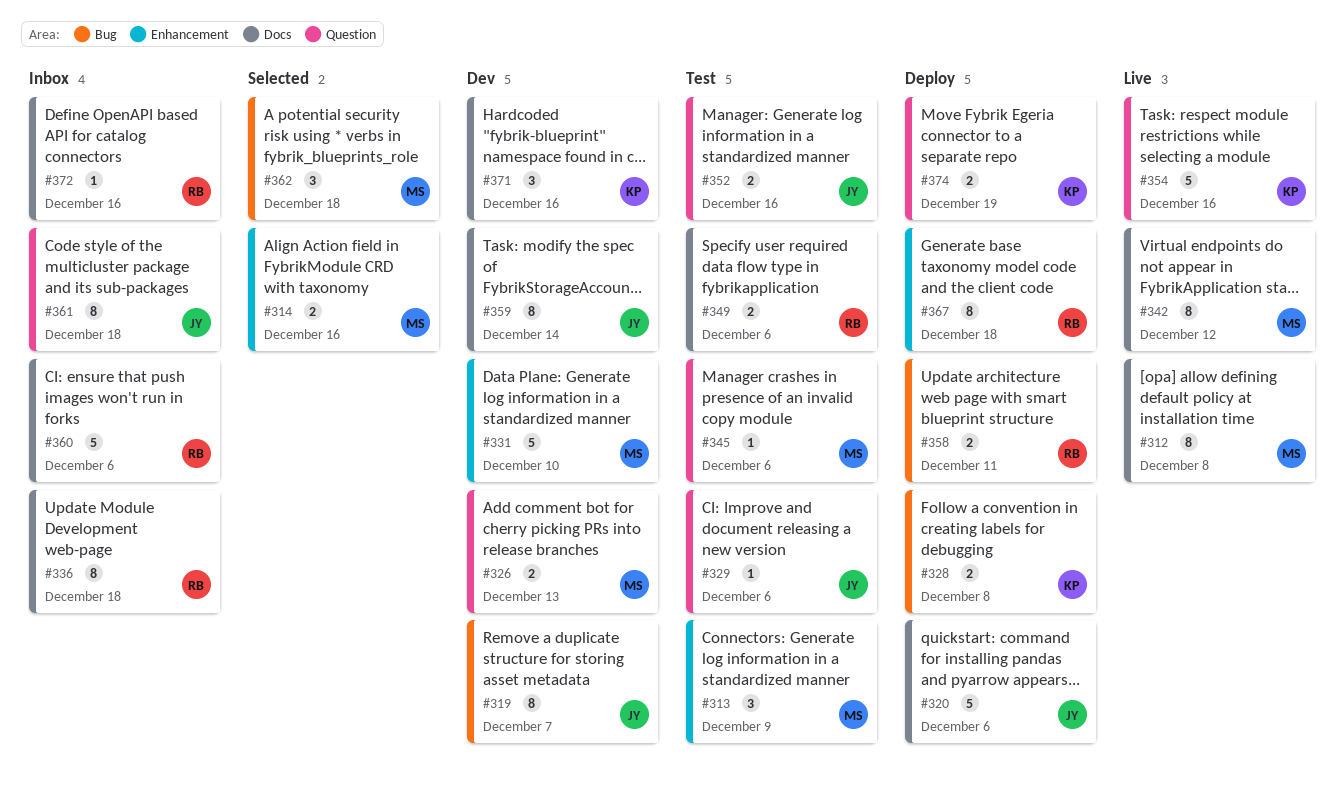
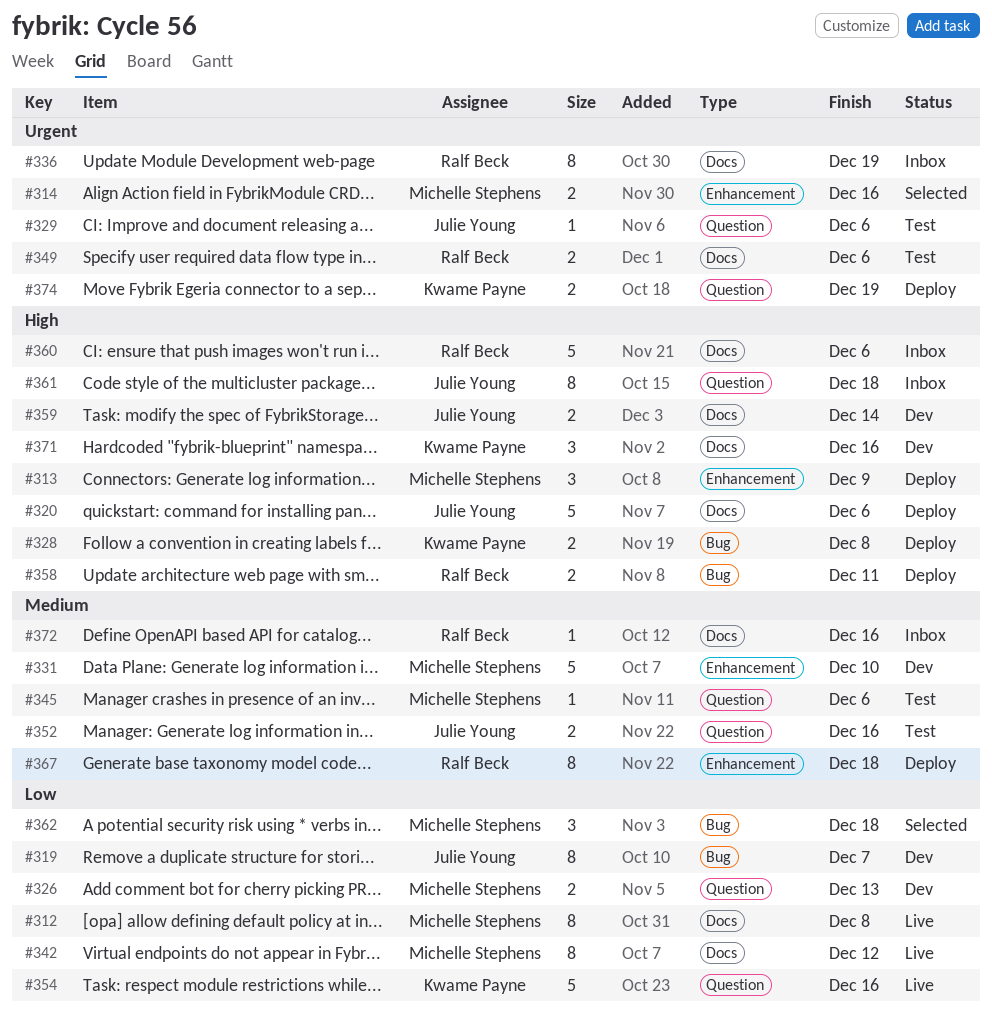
#313, status: Test -> Deploy
#336, due: Dec 18 -> Dec 19
#359, estimate: 8 -> 2

